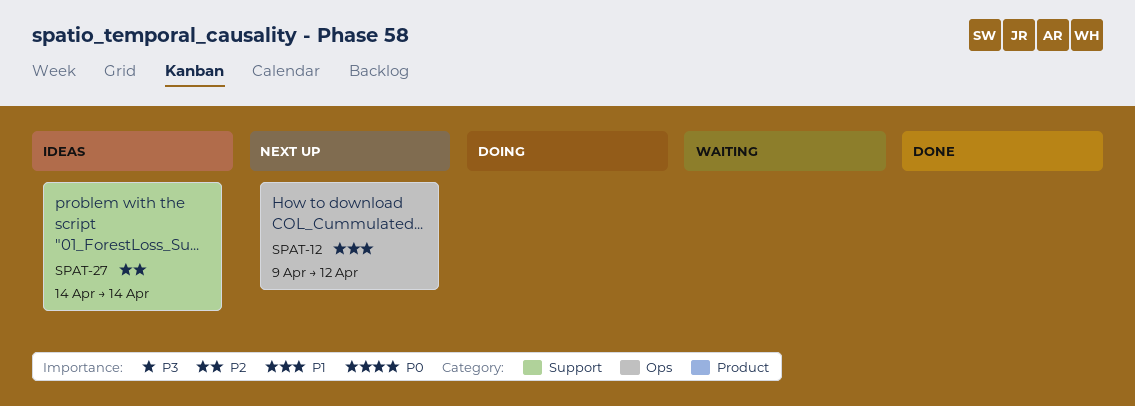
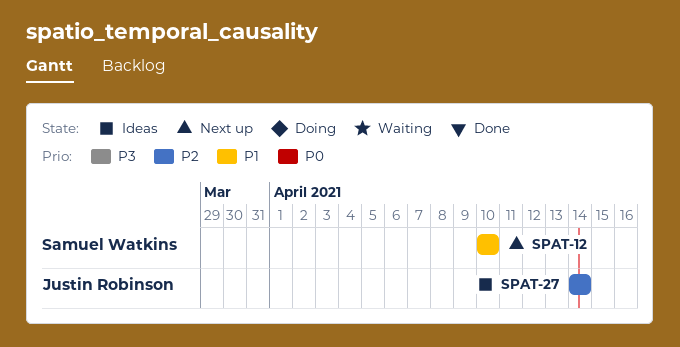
SPAT-12, start: Apr 9 -> Apr 10
SPAT-12, due: Apr 12 -> Apr 10

